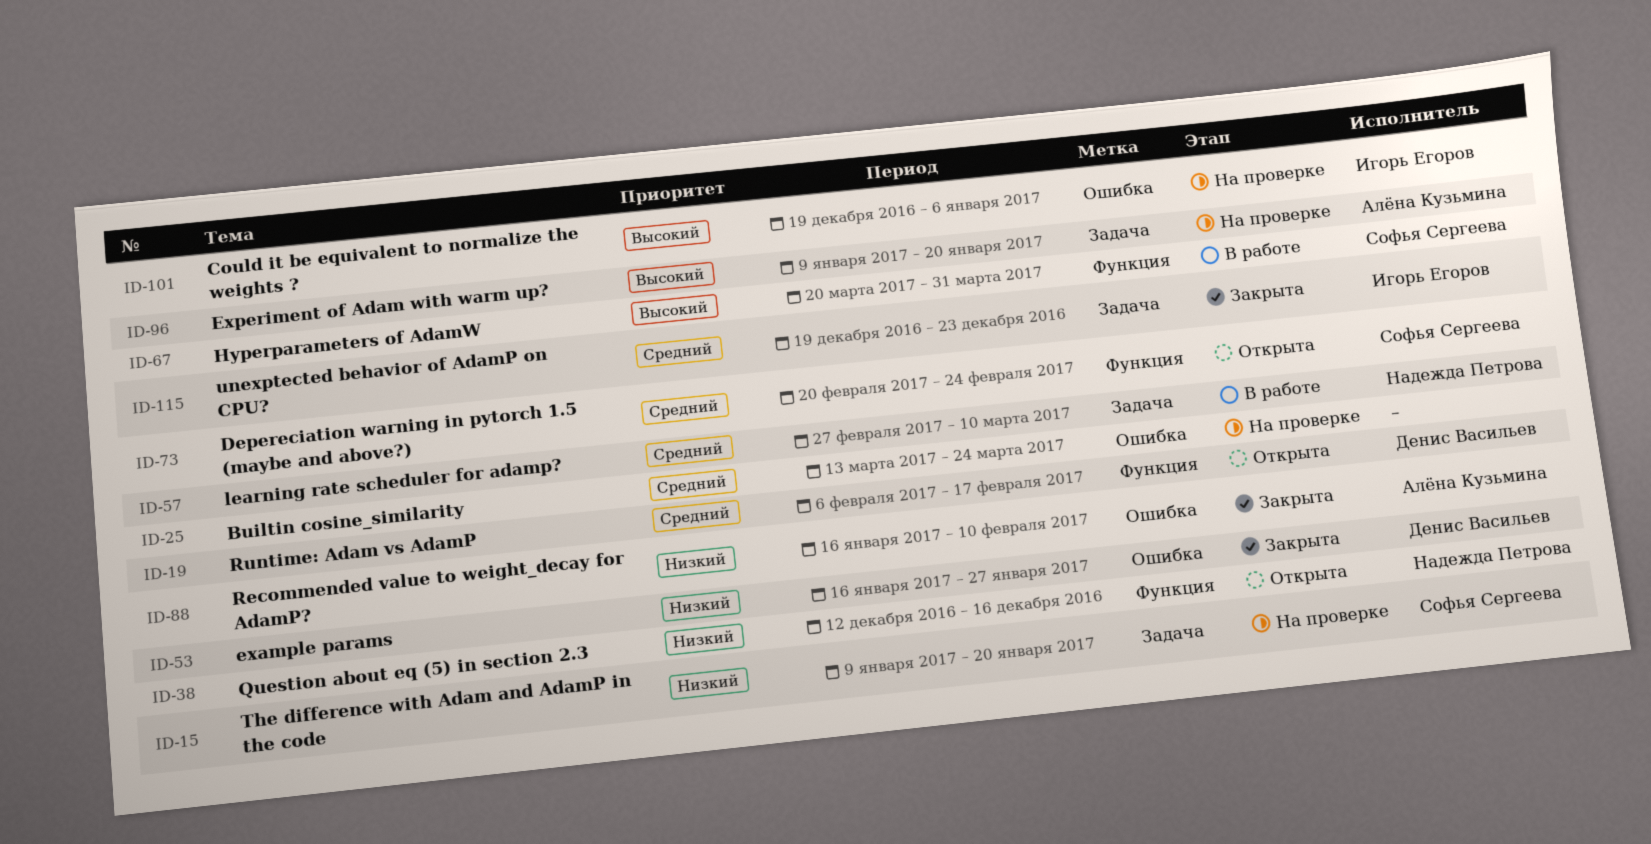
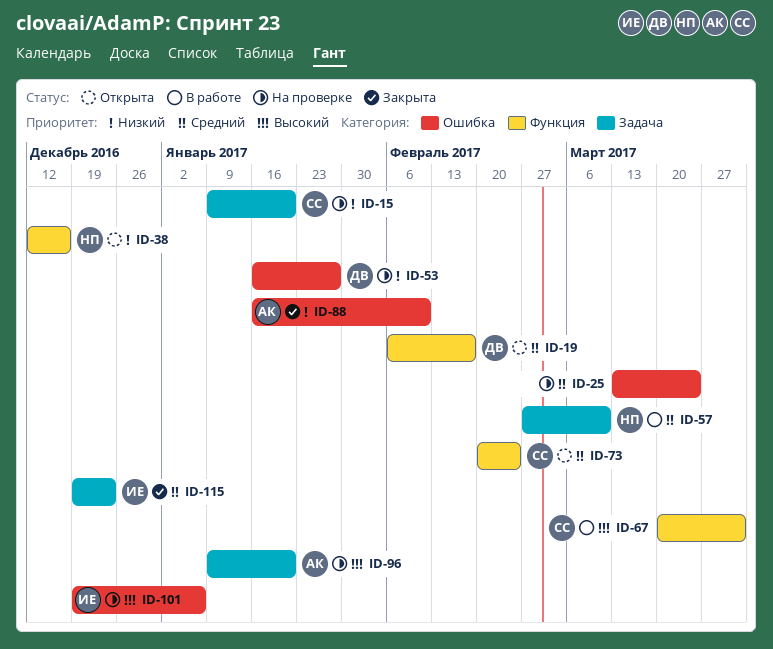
ID-53, status: Закрыта -> На проверке

